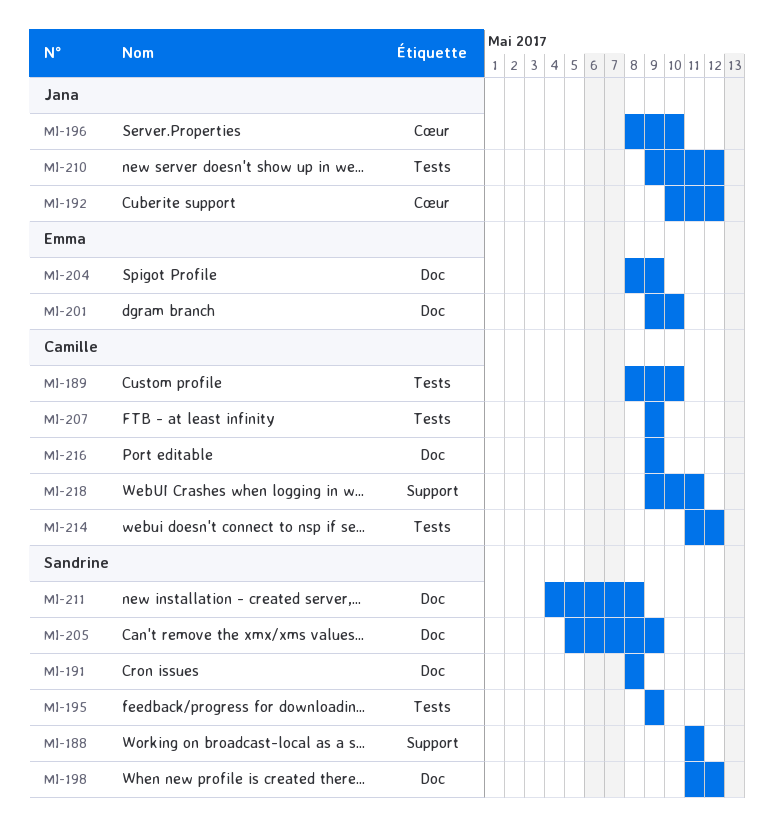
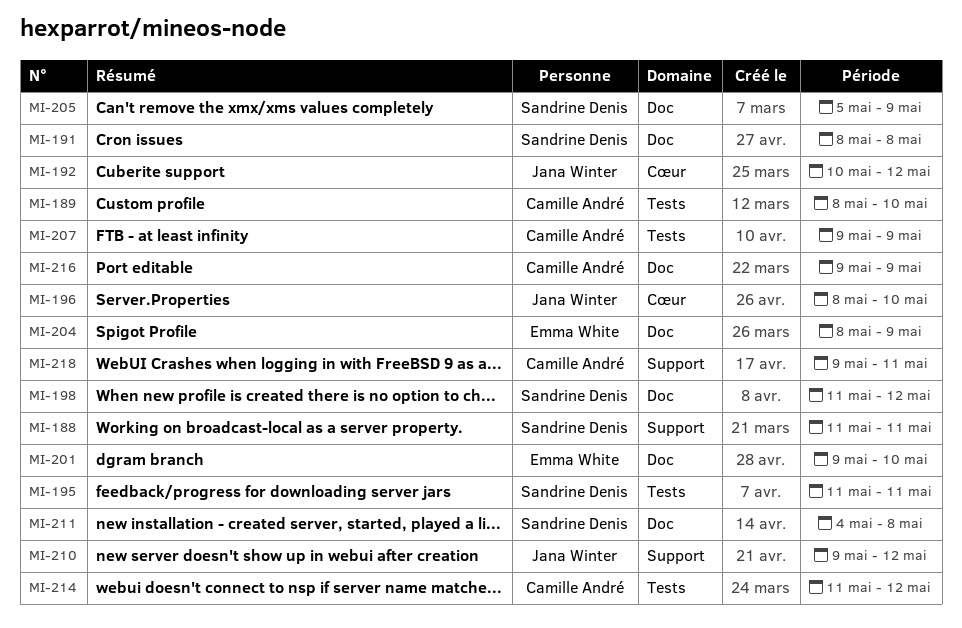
MI-195, start: May 9 -> May 11
MI-195, due: May 9 -> May 11
MI-210, label: Tests -> Support

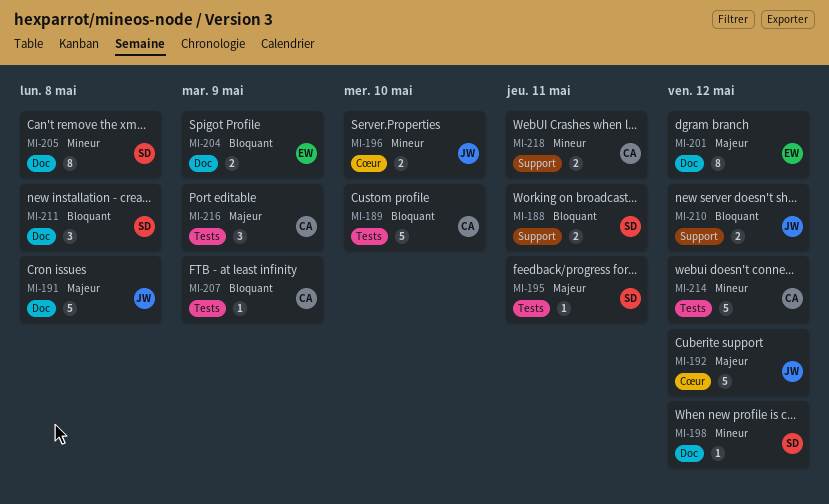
MI-191, owner: Sandrine Denis -> Jana Winter
MI-201, due: May 10 -> May 12
MI-205, due: May 9 -> May 8
MI-216, label: Doc -> Tests

